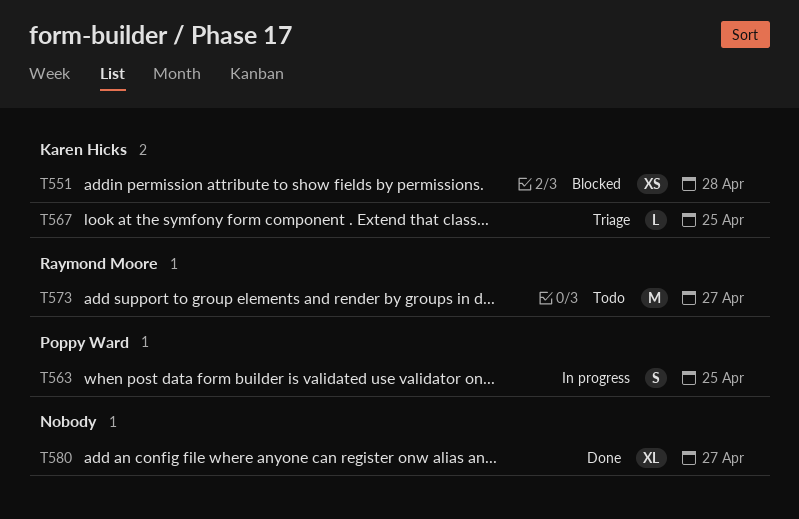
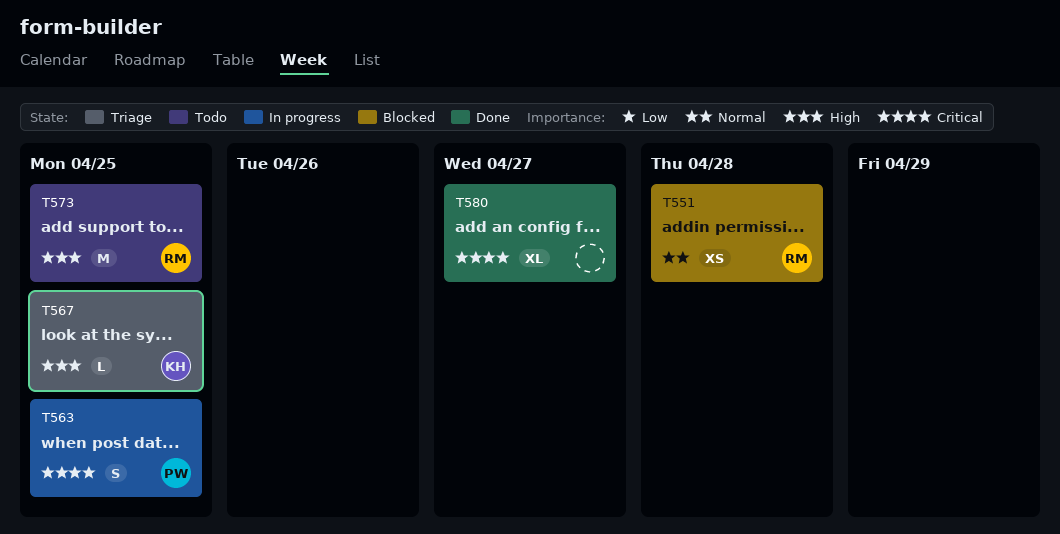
T551, owner: Karen Hicks -> Raymond Moore
T573, due: Apr 27 -> Apr 25

